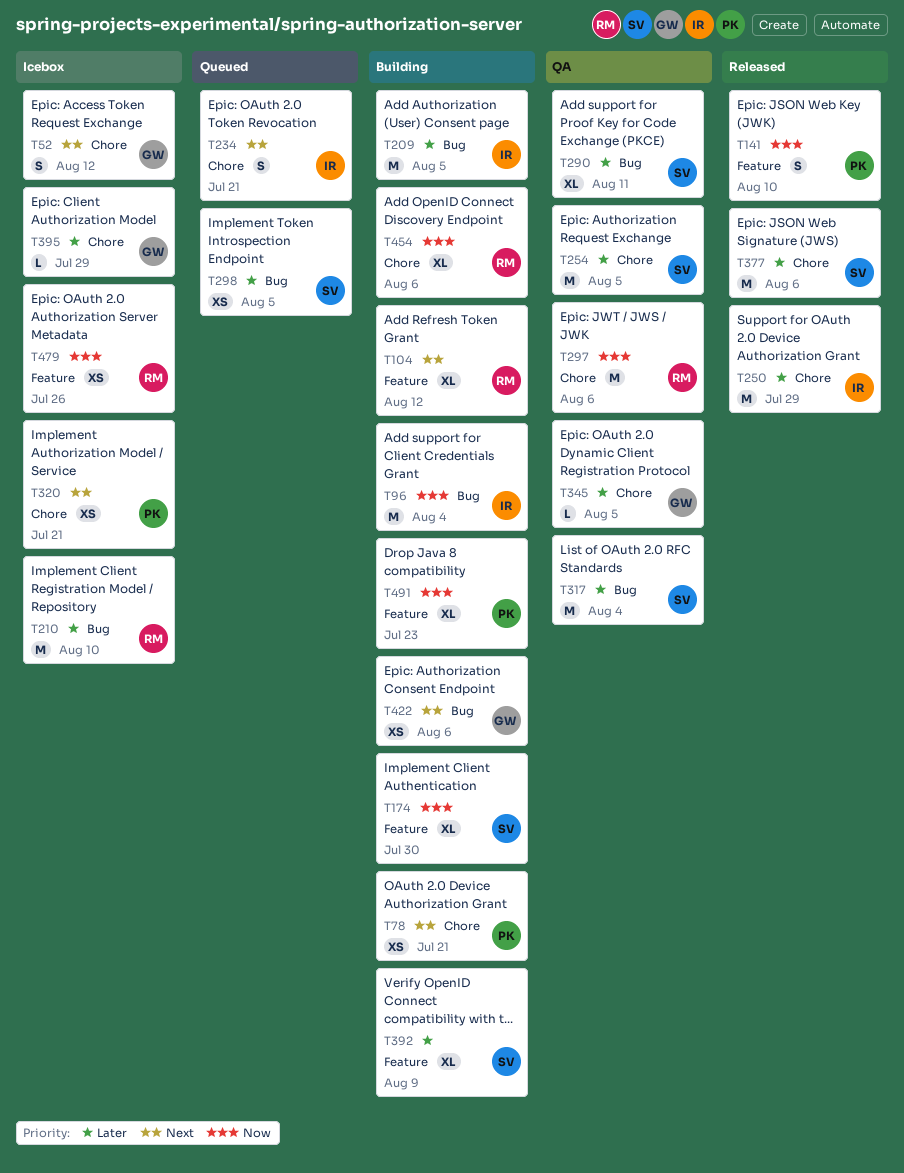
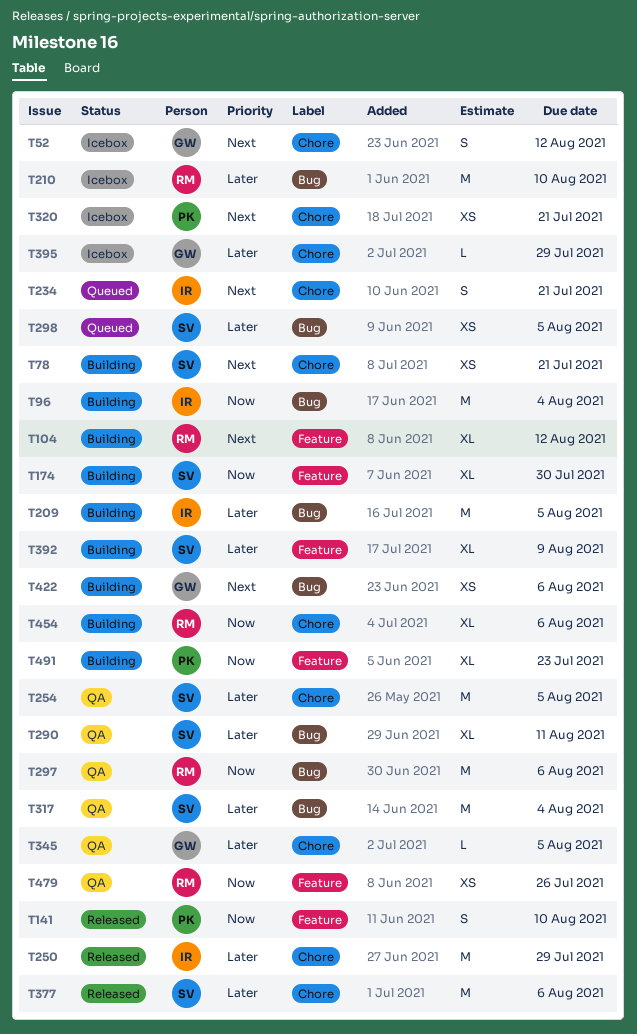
T78, owner: PK -> SV
T297, label: Chore -> Bug
T479, status: Icebox -> QA

